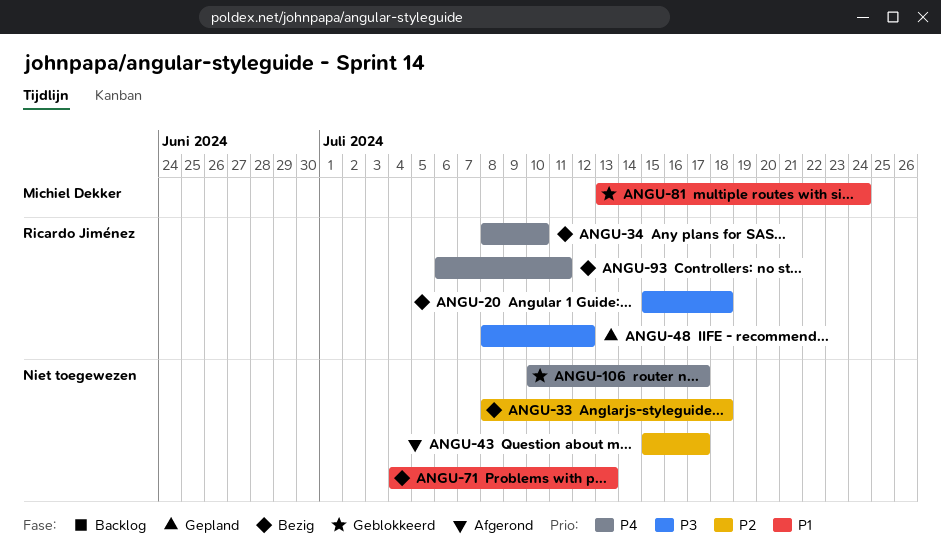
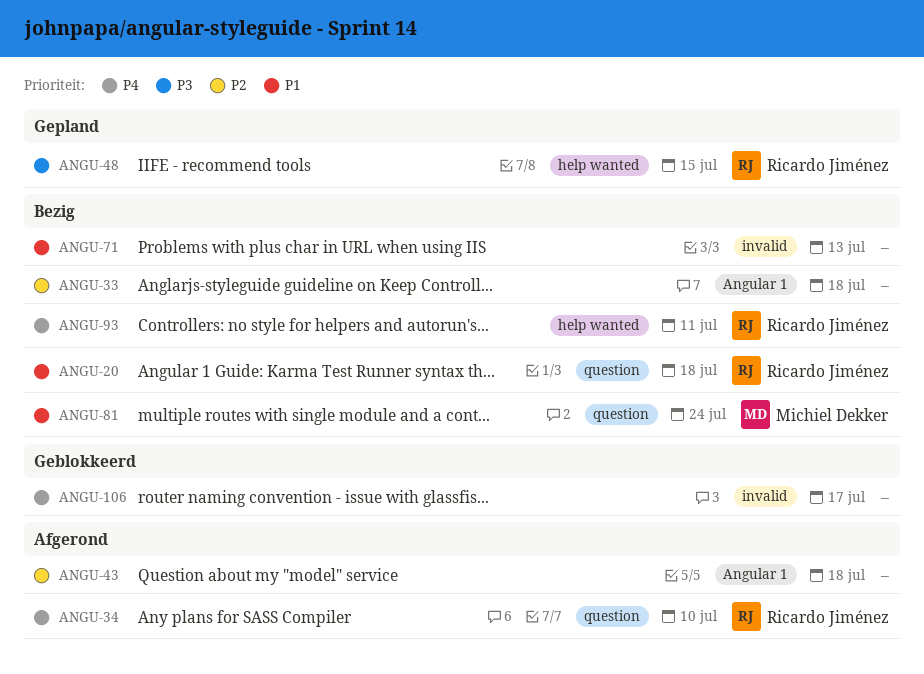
ANGU-20, priority: P3 -> P1
ANGU-34, status: Bezig -> Afgerond
ANGU-43, due: Jul 17 -> Jul 18
ANGU-48, due: Jul 12 -> Jul 15
ANGU-81, status: Geblokkeerd -> Bezig

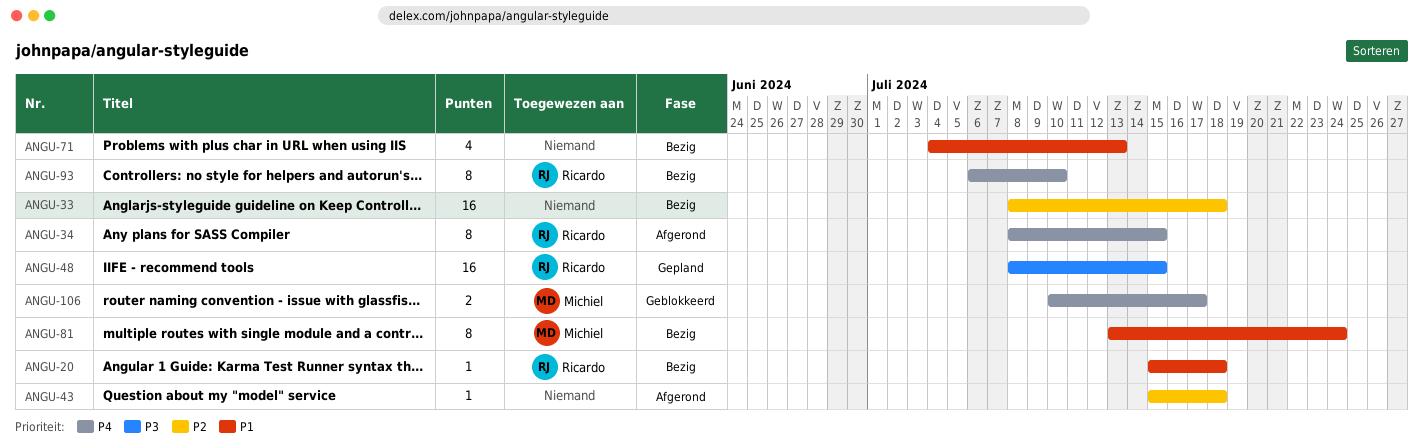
ANGU-34, due: Jul 10 -> Jul 15
ANGU-93, due: Jul 11 -> Jul 10
ANGU-106, owner: none -> Michiel Dekker

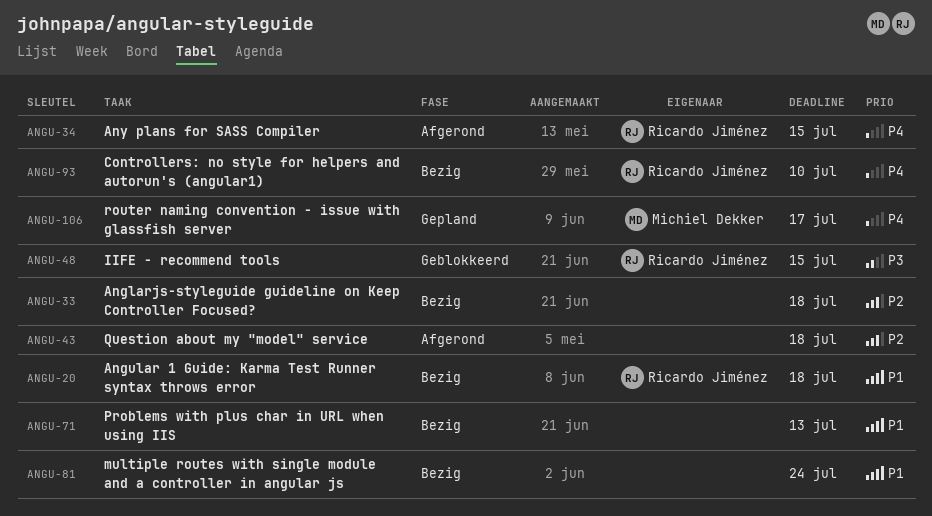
ANGU-48, status: Gepland -> Geblokkeerd
ANGU-81, owner: Michiel Dekker -> none
ANGU-106, status: Geblokkeerd -> Gepland

